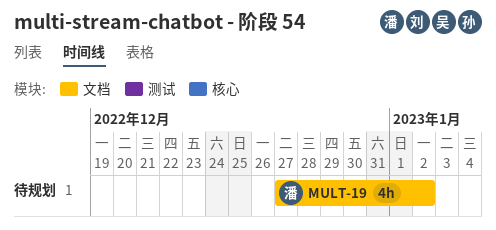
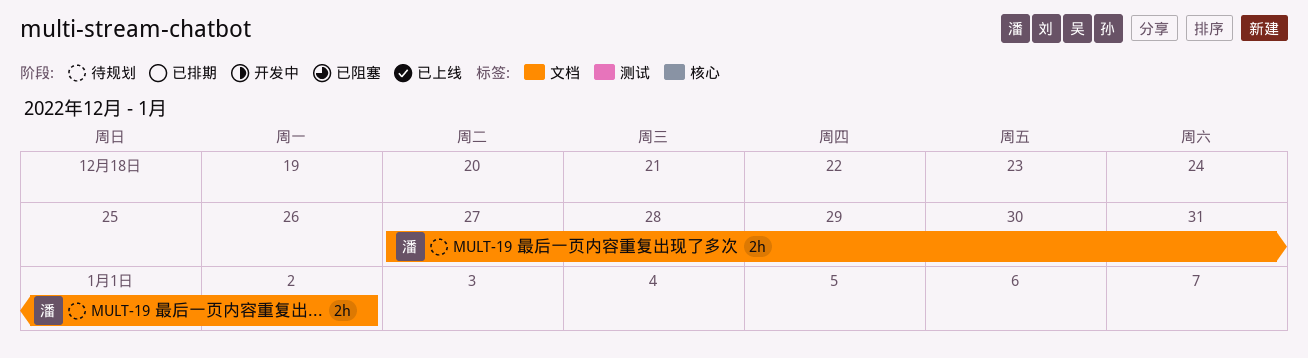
MULT-19, estimate: 4h -> 2h

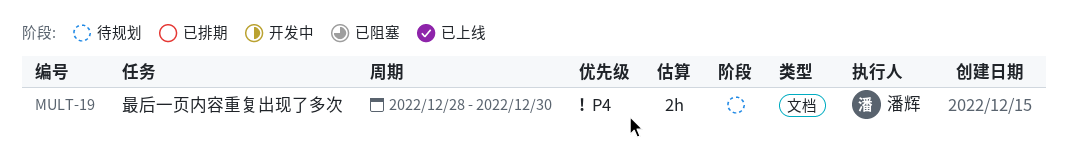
MULT-19, start: Dec 27 -> Dec 28
MULT-19, due: Jan 2 -> Dec 30

